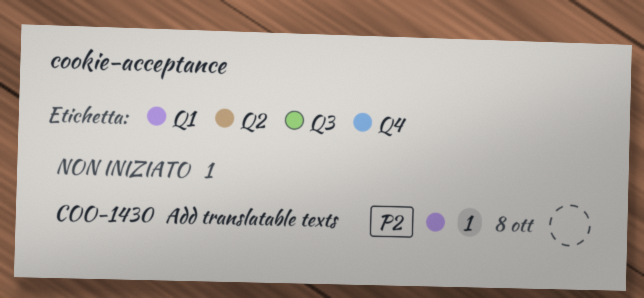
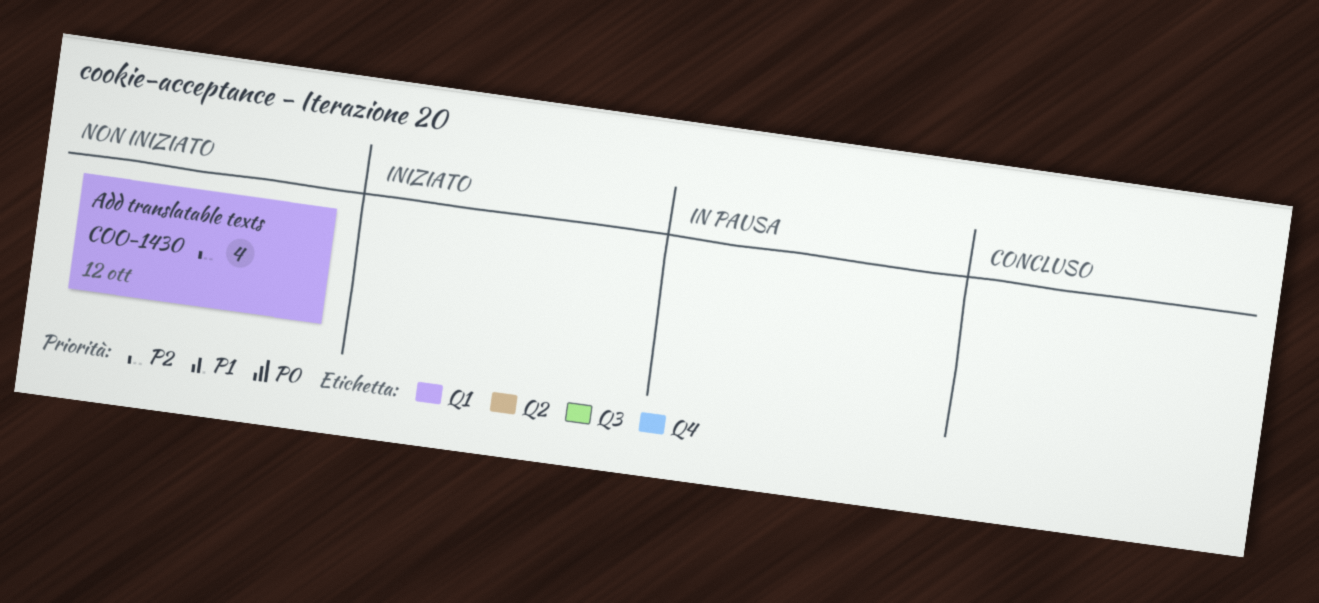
COO-1430, estimate: 1 -> 4
COO-1430, due: Oct 8 -> Oct 12

